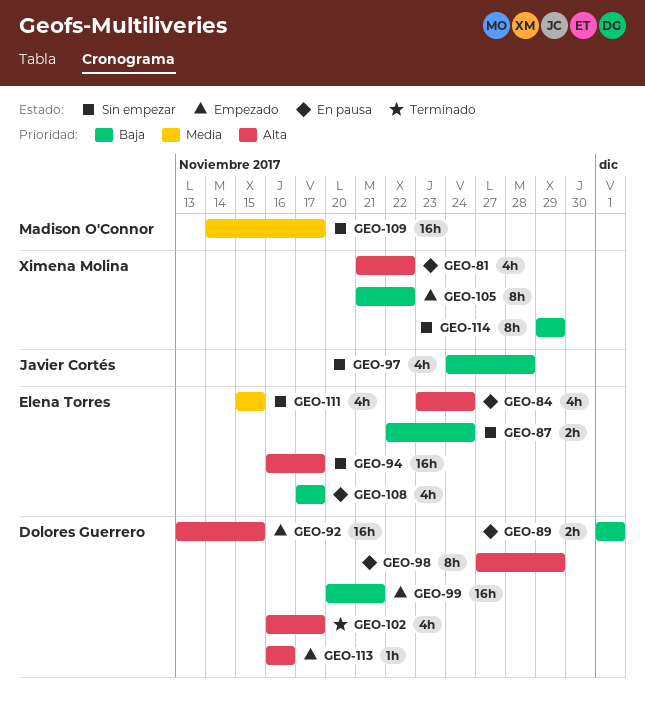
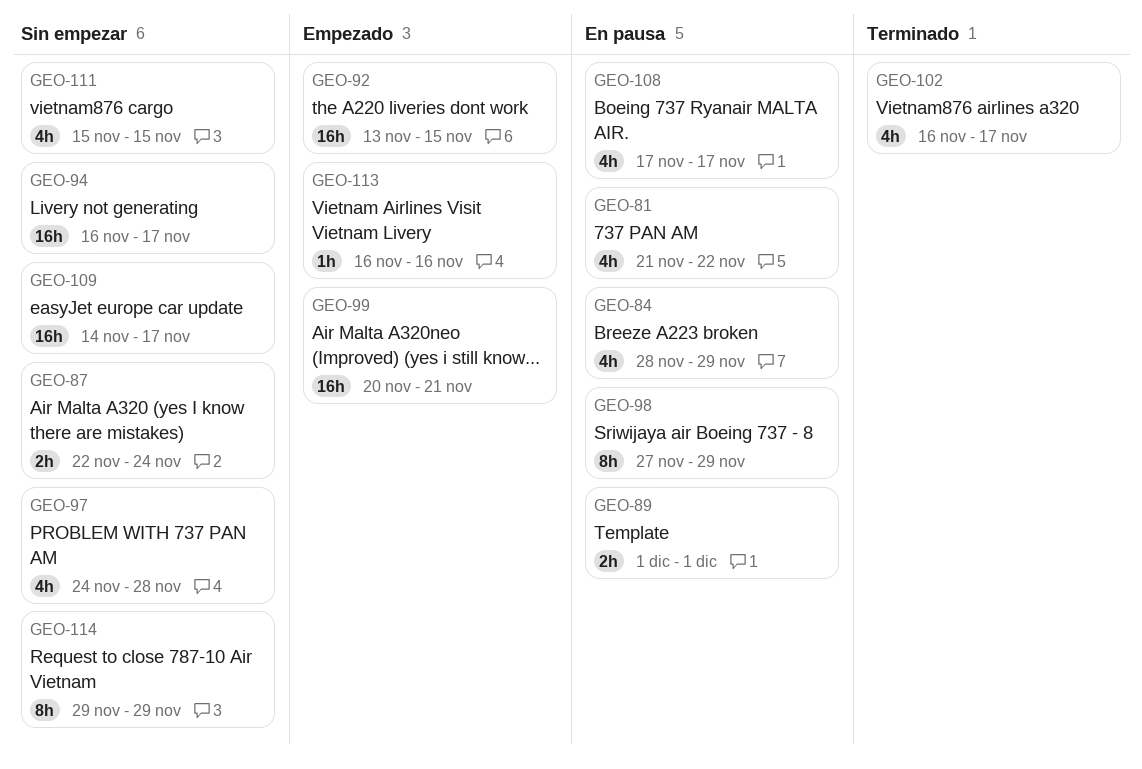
GEO-84, start: Nov 23 -> Nov 28
GEO-84, due: Nov 24 -> Nov 29
GEO-105: present -> none

